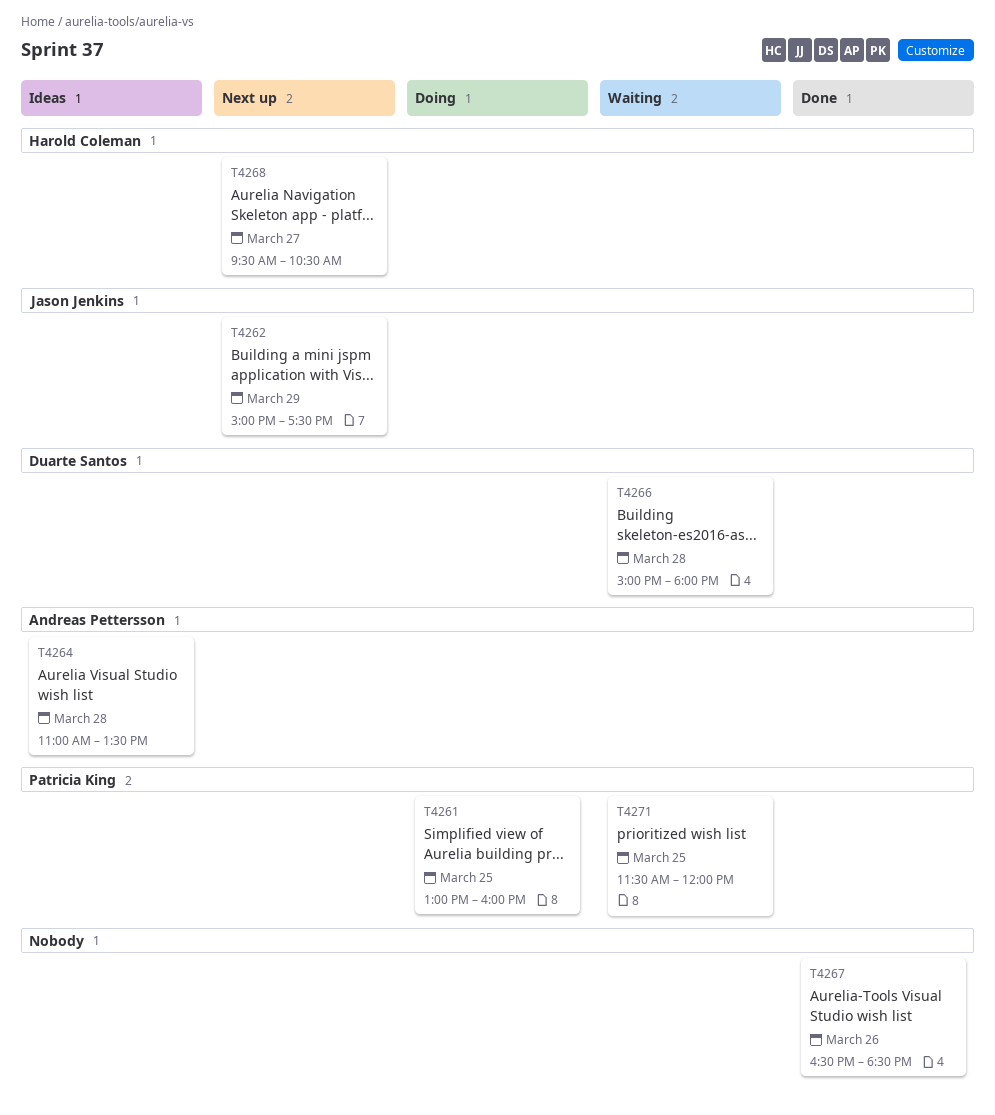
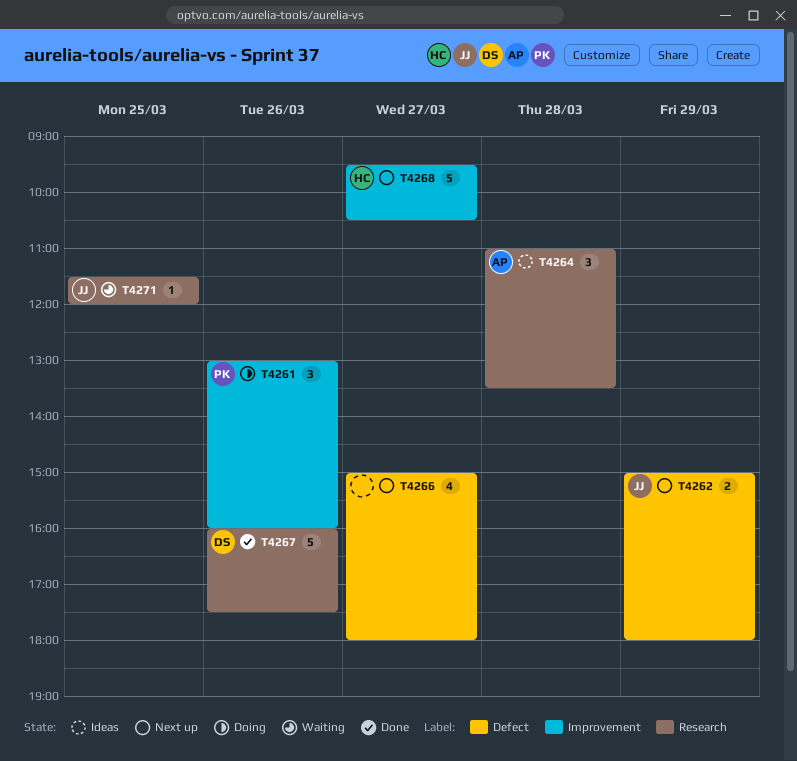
T4261, day: Mar 25 -> Mar 26
T4262, ends: 17:30 -> 18:00
T4266, status: Waiting -> Next up
T4266, owner: Duarte Santos -> none
T4266, day: Mar 28 -> Mar 27
T4267, owner: none -> Duarte Santos
T4267, begins: 16:30 -> 16:00
T4267, ends: 18:30 -> 17:30
T4271, owner: Patricia King -> Jason Jenkins

